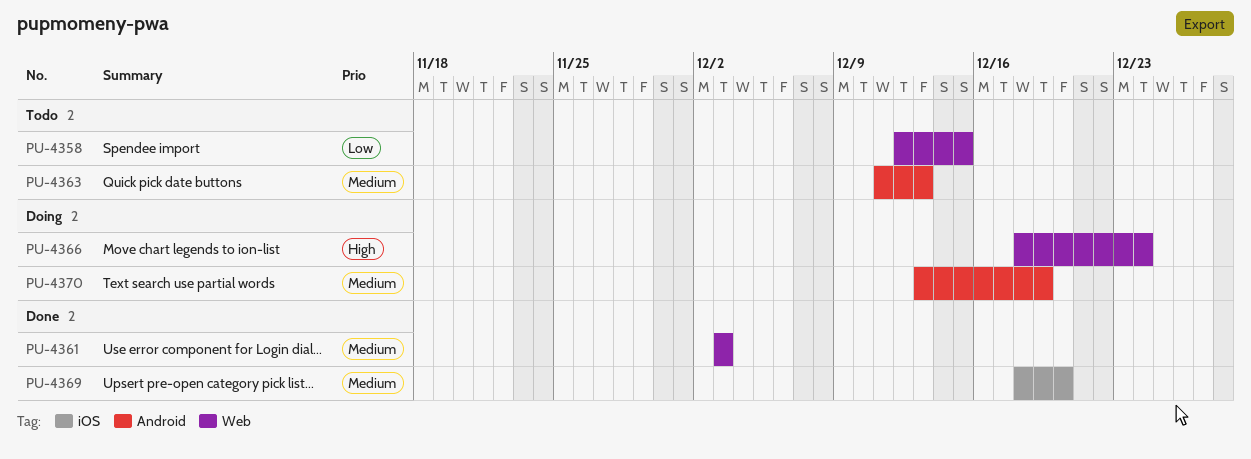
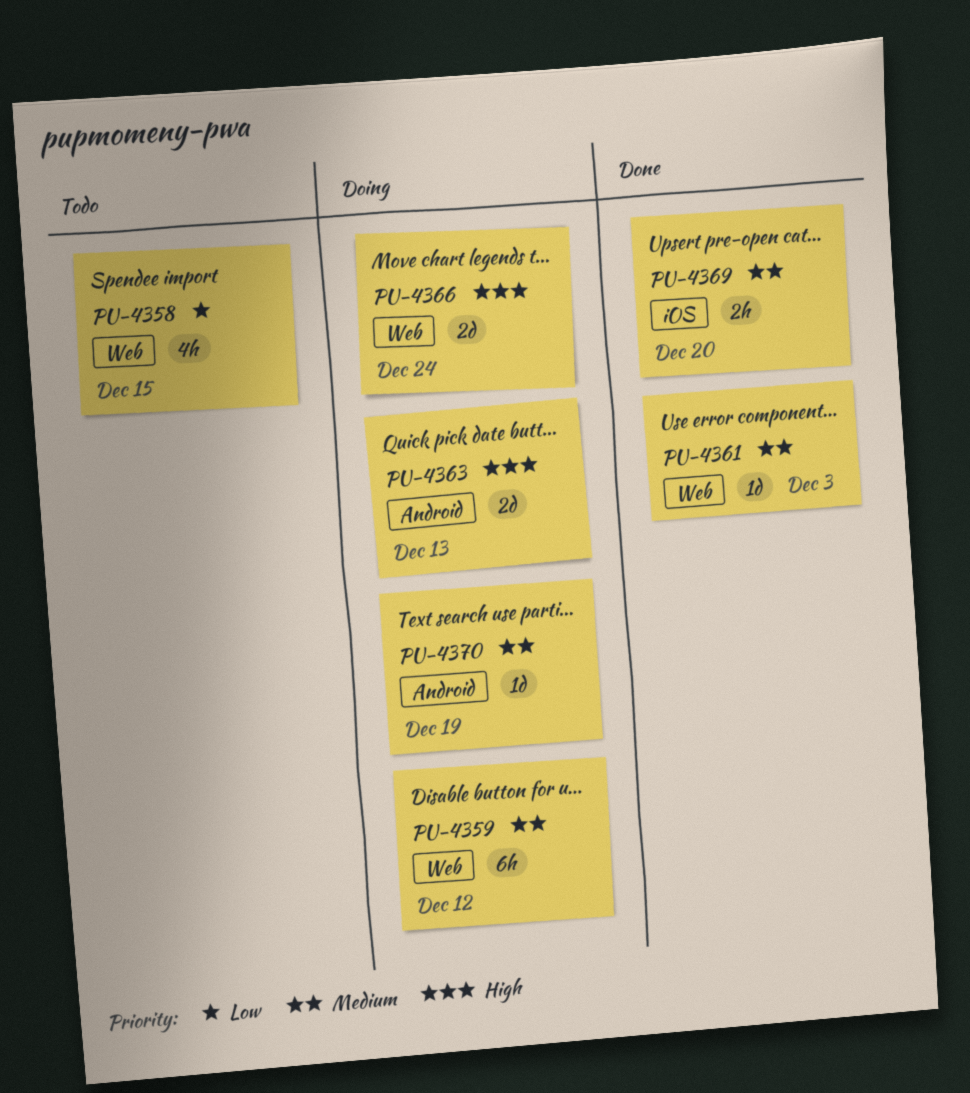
PU-4359: none -> present
PU-4363, status: Todo -> Doing
PU-4363, priority: Medium -> High

